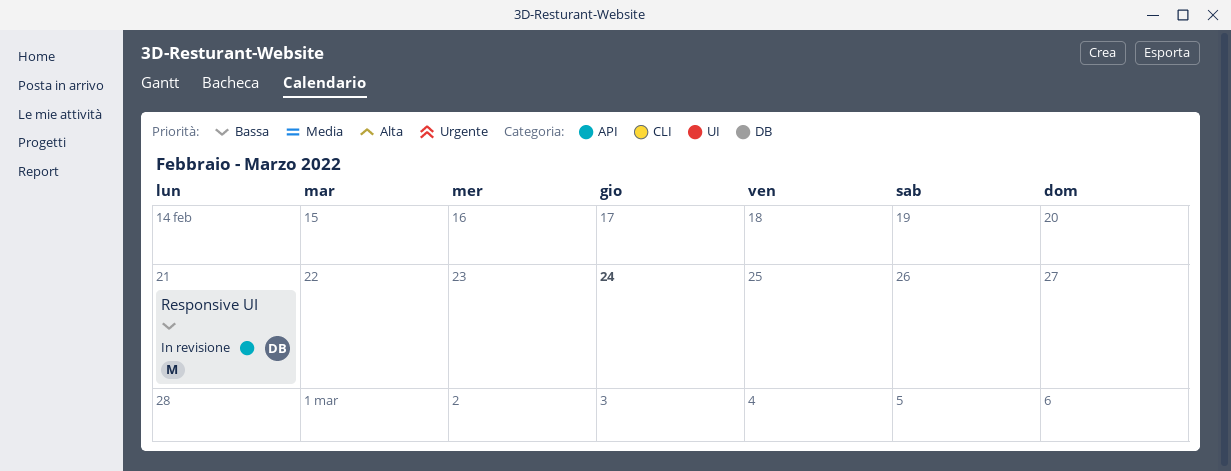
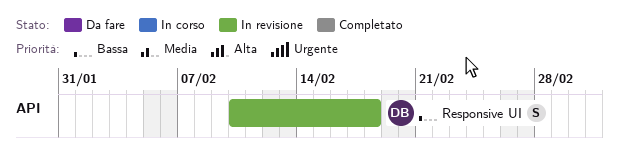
Responsive UI, estimate: M -> S
Responsive UI, due: Feb 21 -> Feb 18

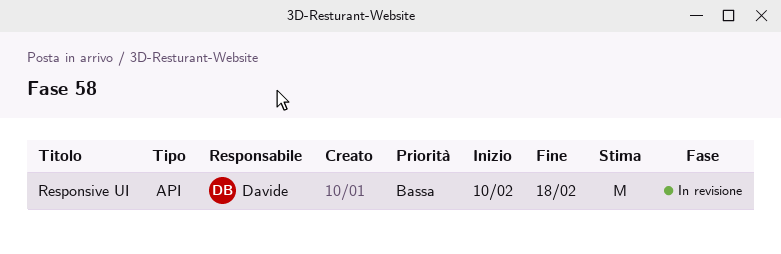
Responsive UI, estimate: S -> M

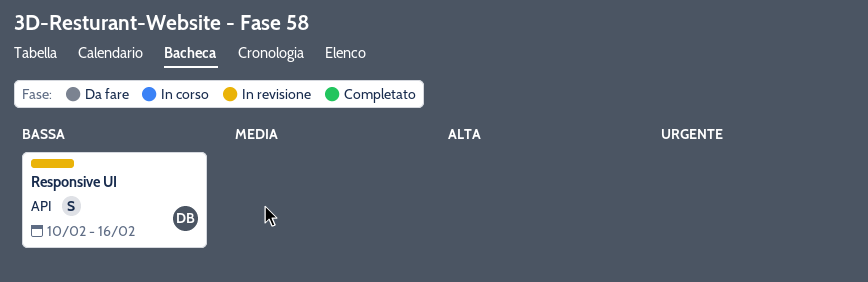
Responsive UI, estimate: M -> S
Responsive UI, due: Feb 18 -> Feb 16

